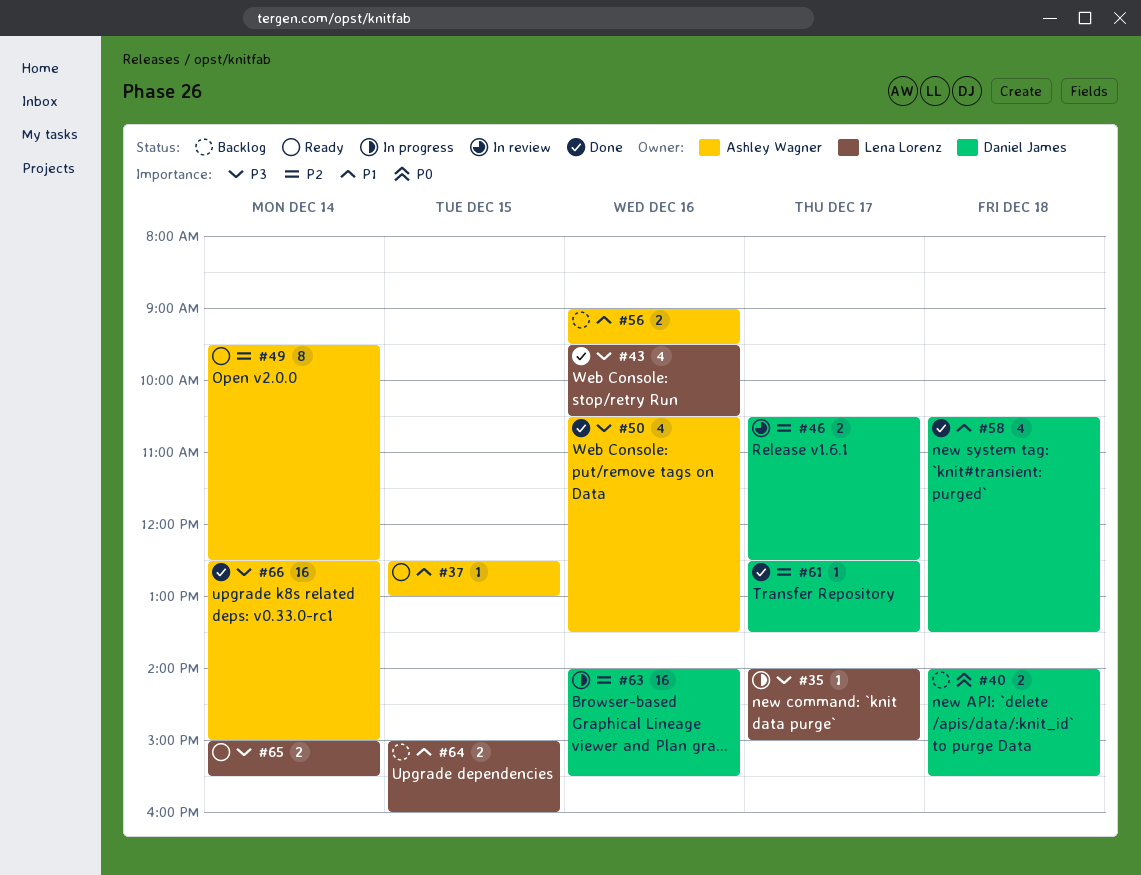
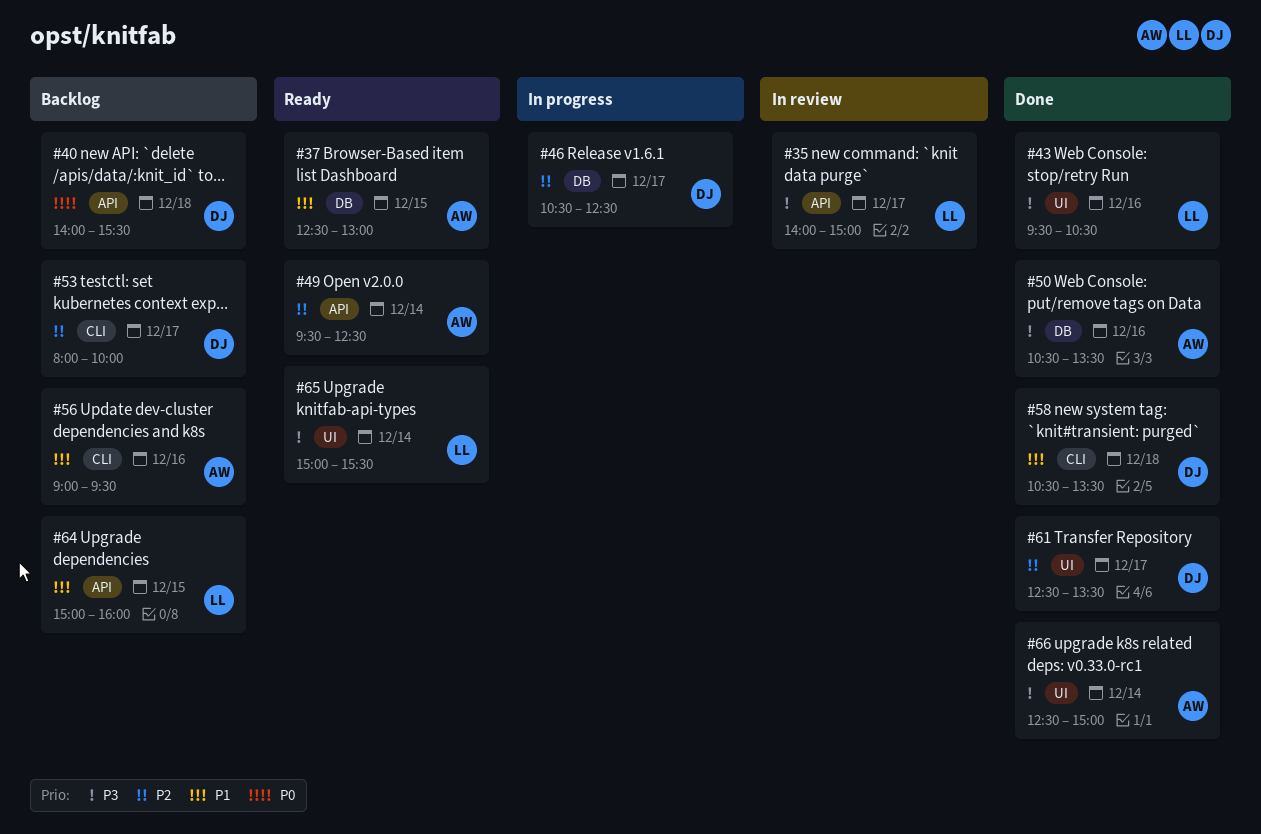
#35, status: In progress -> In review
#46, status: In review -> In progress
#53: none -> present
#63: present -> none

